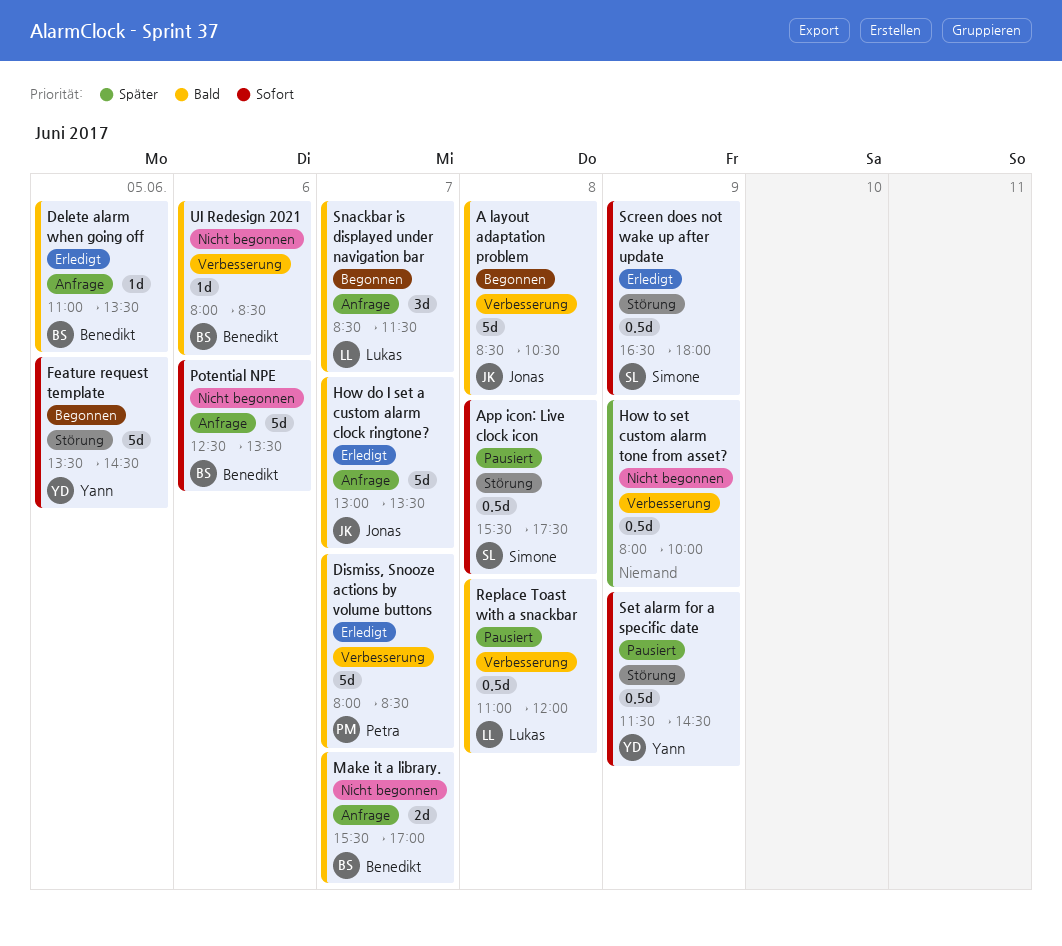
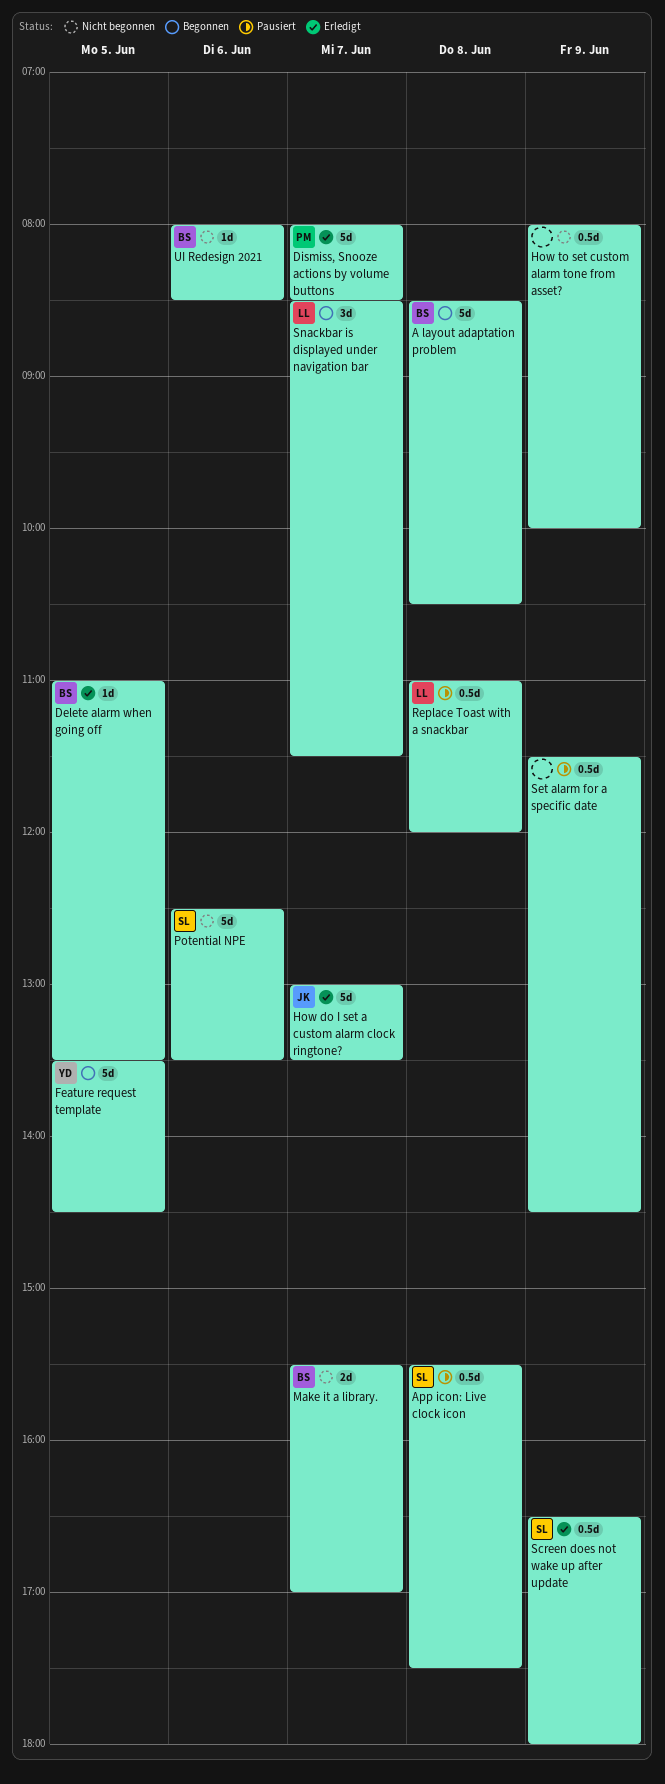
A layout adaptation problem, owner: Jonas -> Benedikt
Potential NPE, owner: Benedikt -> Simone
Set alarm for a specific date, owner: Yann -> none

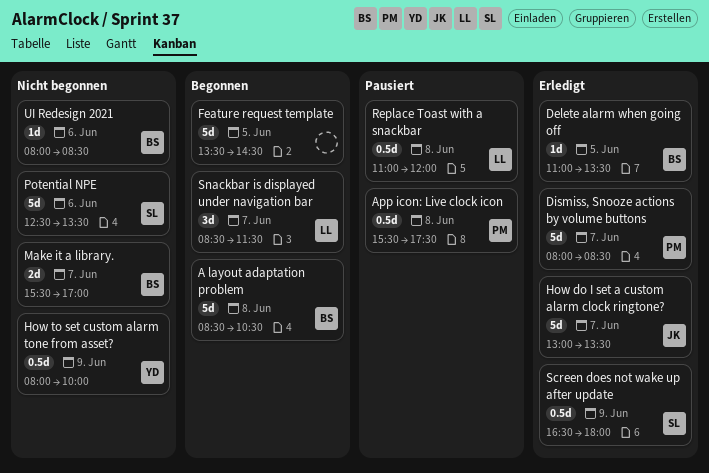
App icon: Live clock icon, owner: SL -> PM
Feature request template, owner: YD -> none
How to set custom alarm tone from asset?, owner: none -> YD
Set alarm for a specific date: present -> none

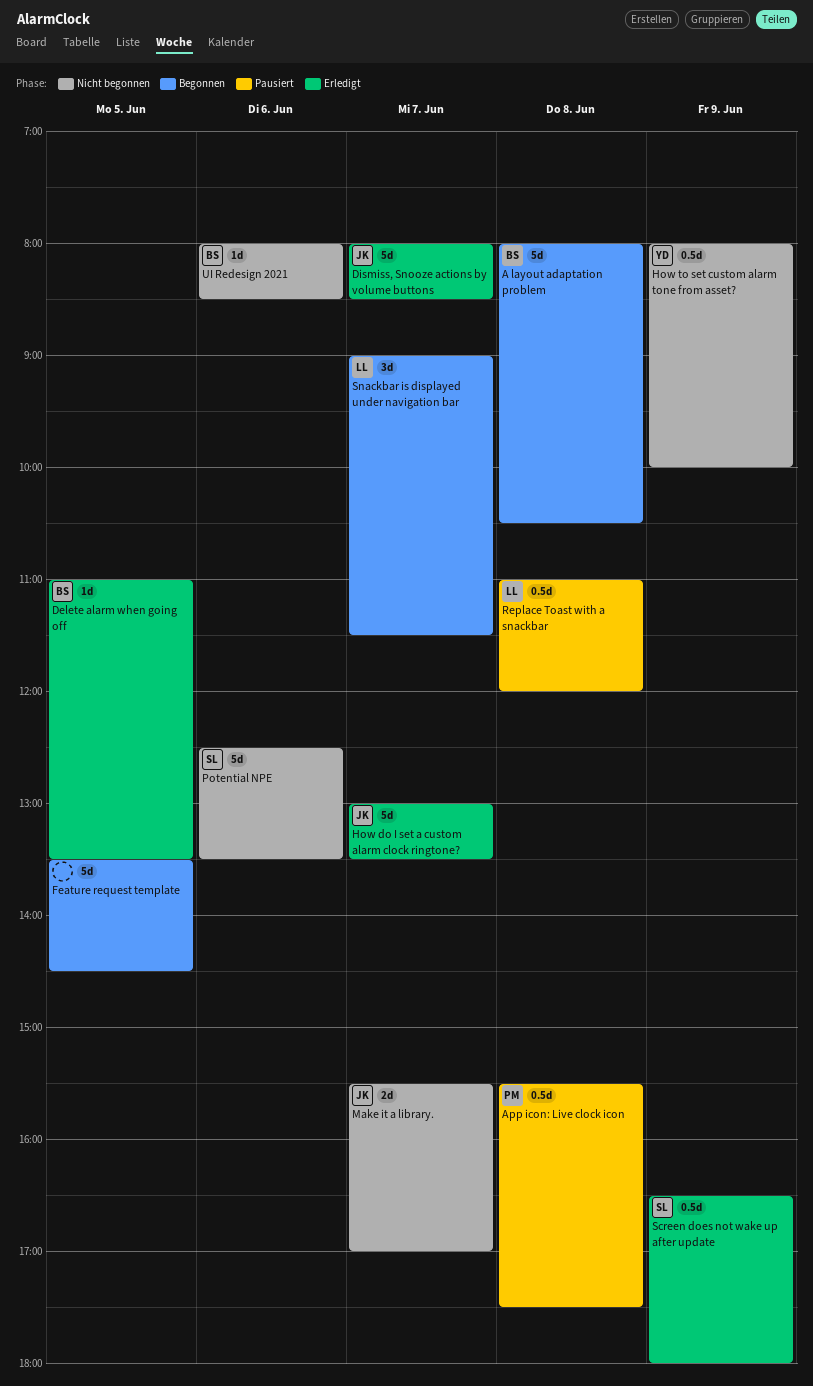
A layout adaptation problem, begins: 08:30 -> 08:00
Dismiss, Snooze actions by volume buttons, owner: PM -> JK
Make it a library., owner: BS -> JK
Snackbar is displayed under navigation bar, begins: 08:30 -> 09:00

